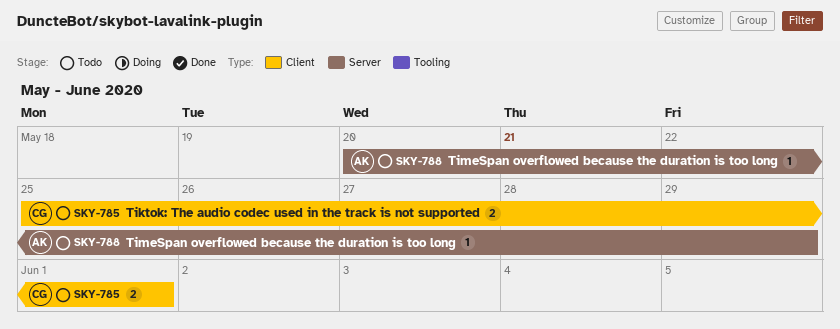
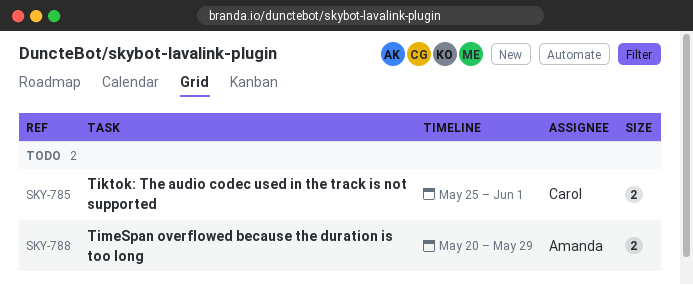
SKY-788, estimate: 1 -> 2

